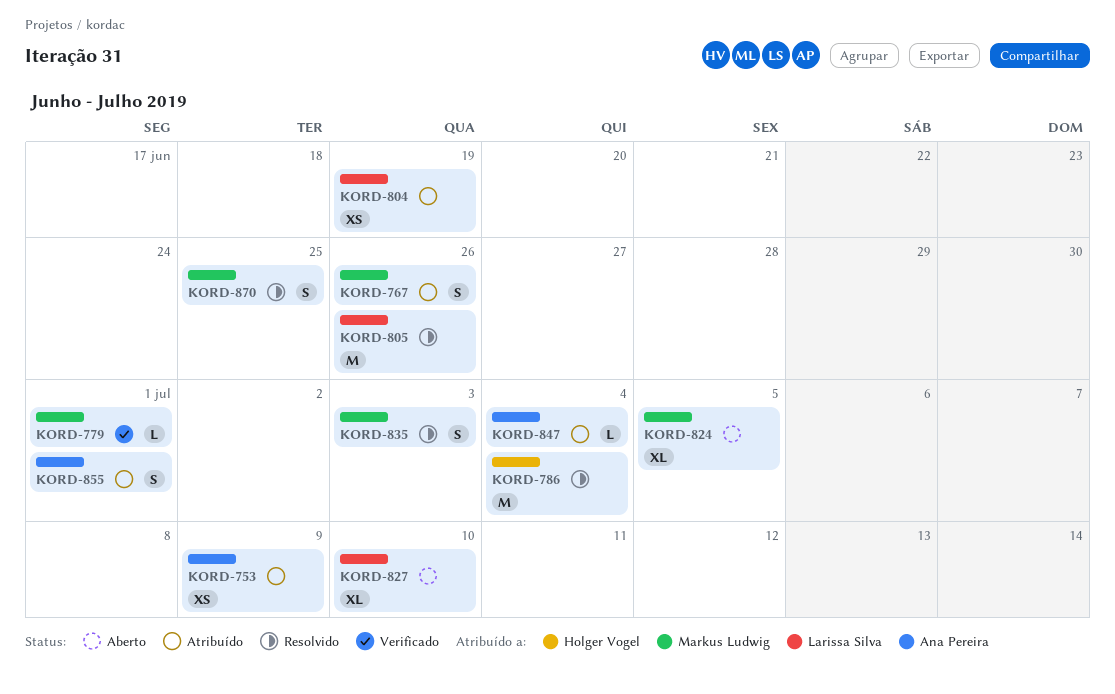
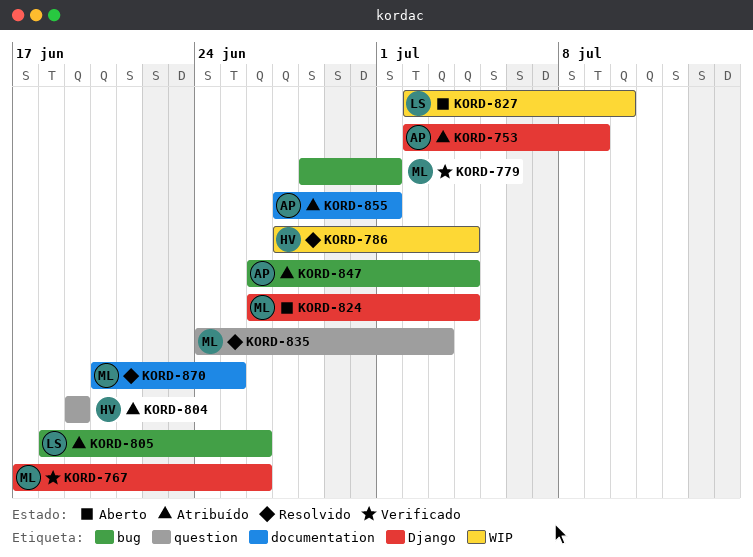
KORD-767, status: Atribuído -> Verificado
KORD-804, owner: Larissa Silva -> Holger Vogel
KORD-805, status: Resolvido -> Atribuído
KORD-824, due: Jul 5 -> Jul 4

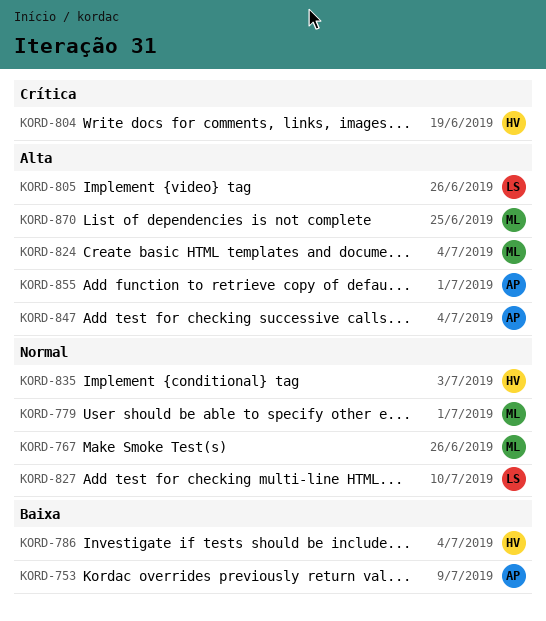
KORD-835, owner: ML -> HV

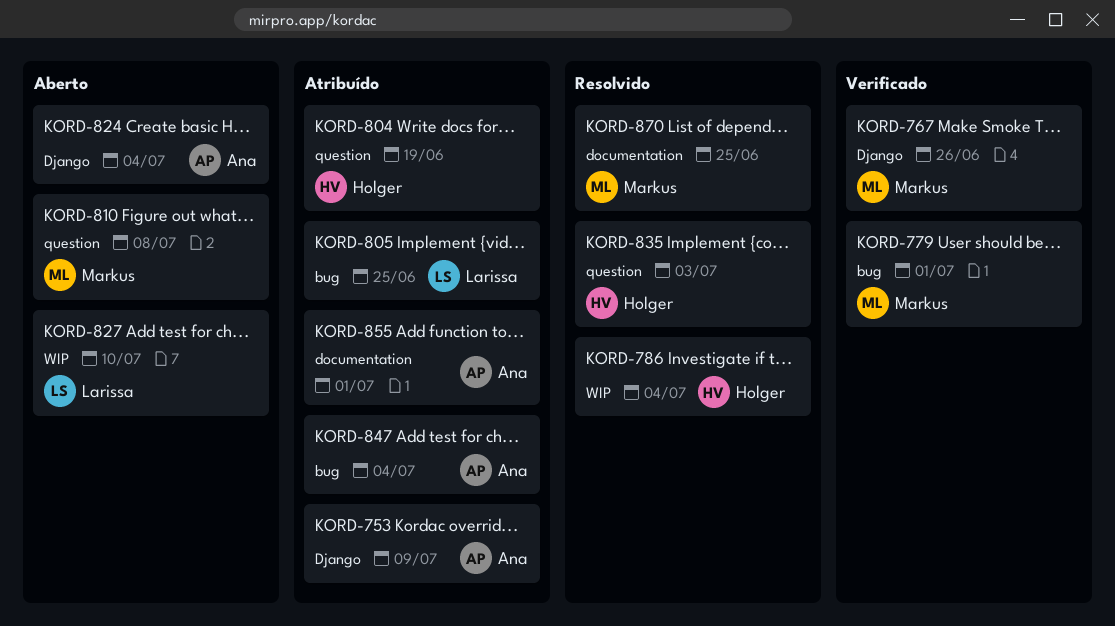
KORD-805, due: Jun 26 -> Jun 25
KORD-810: none -> present
KORD-824, owner: Markus -> Ana

